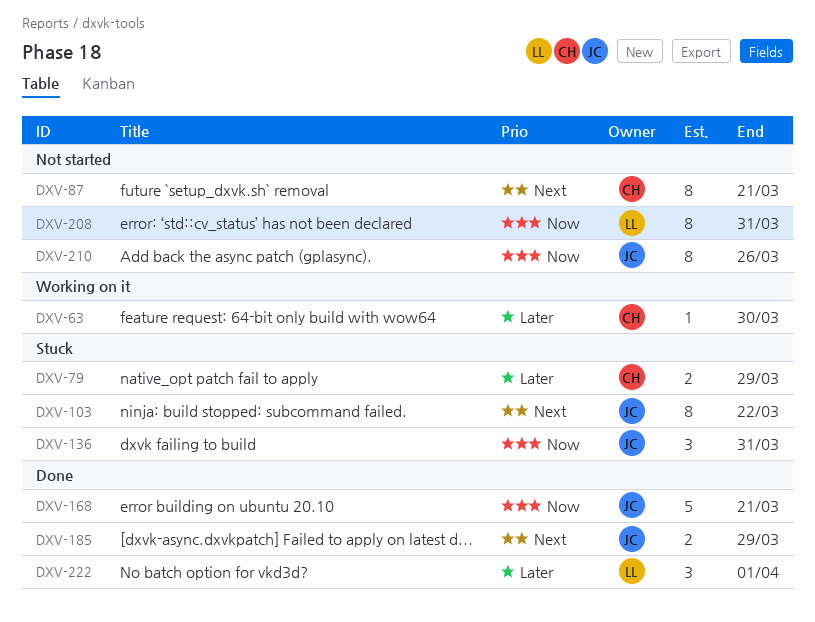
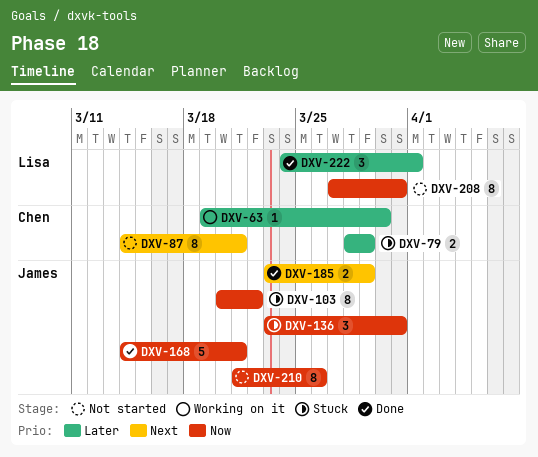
DXV-103, priority: Next -> Now

